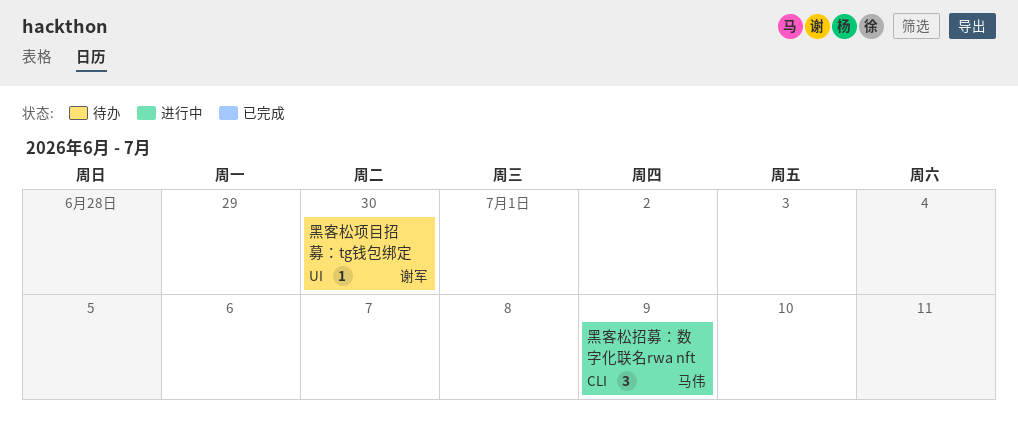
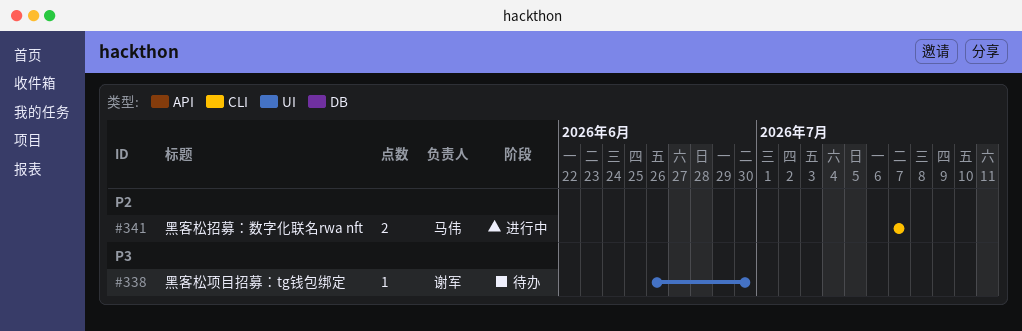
黑客松招募：数字化联名rwa nft, estimate: 3 -> 2
黑客松招募：数字化联名rwa nft, due: Jul 9 -> Jul 7

